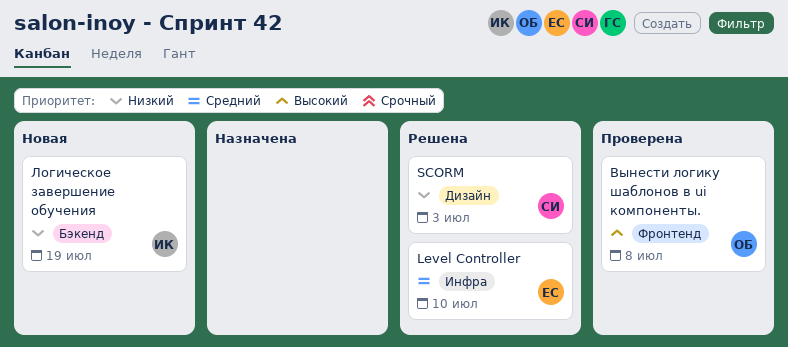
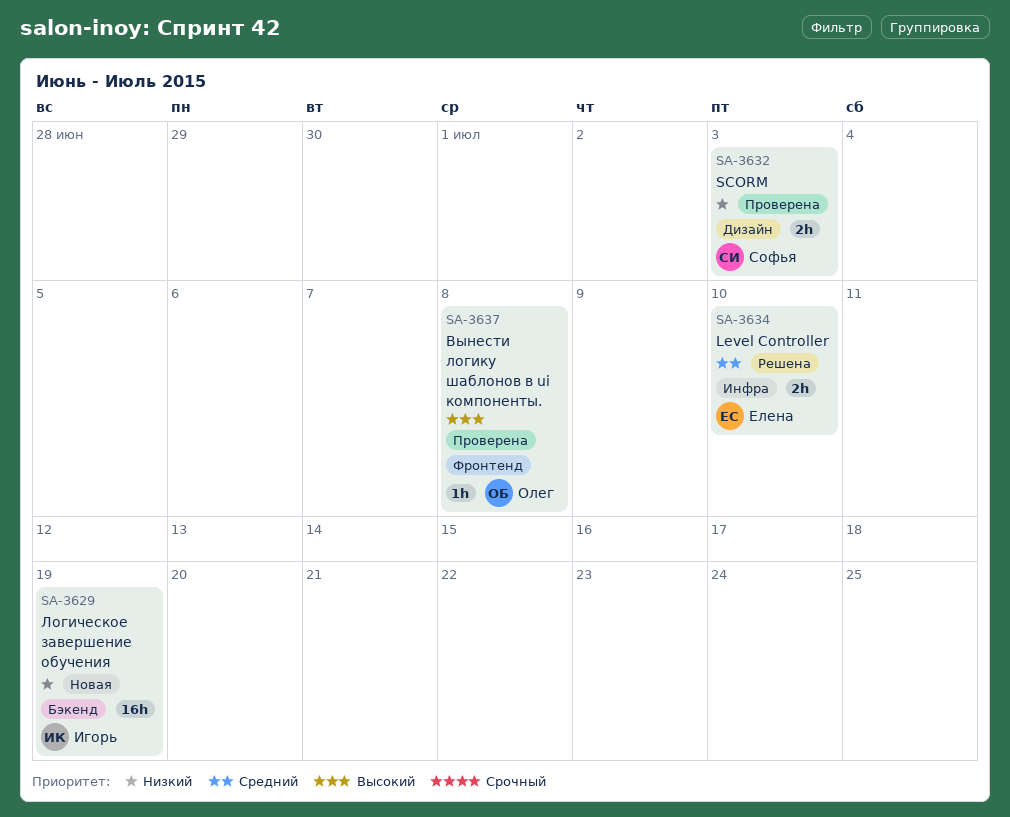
SCORM, status: Решена -> Проверена

